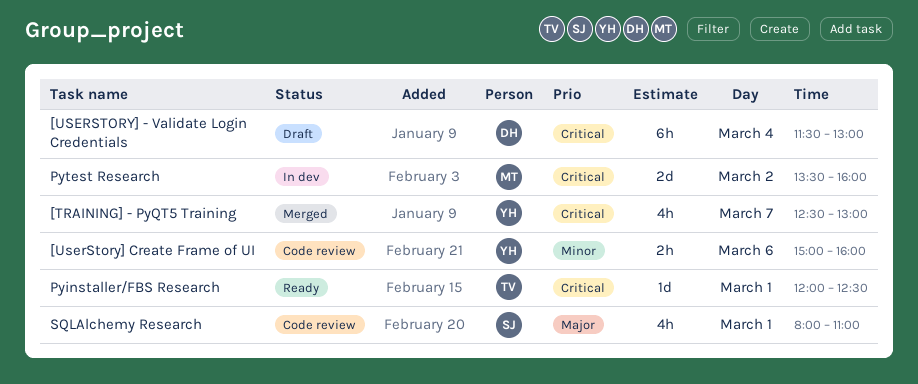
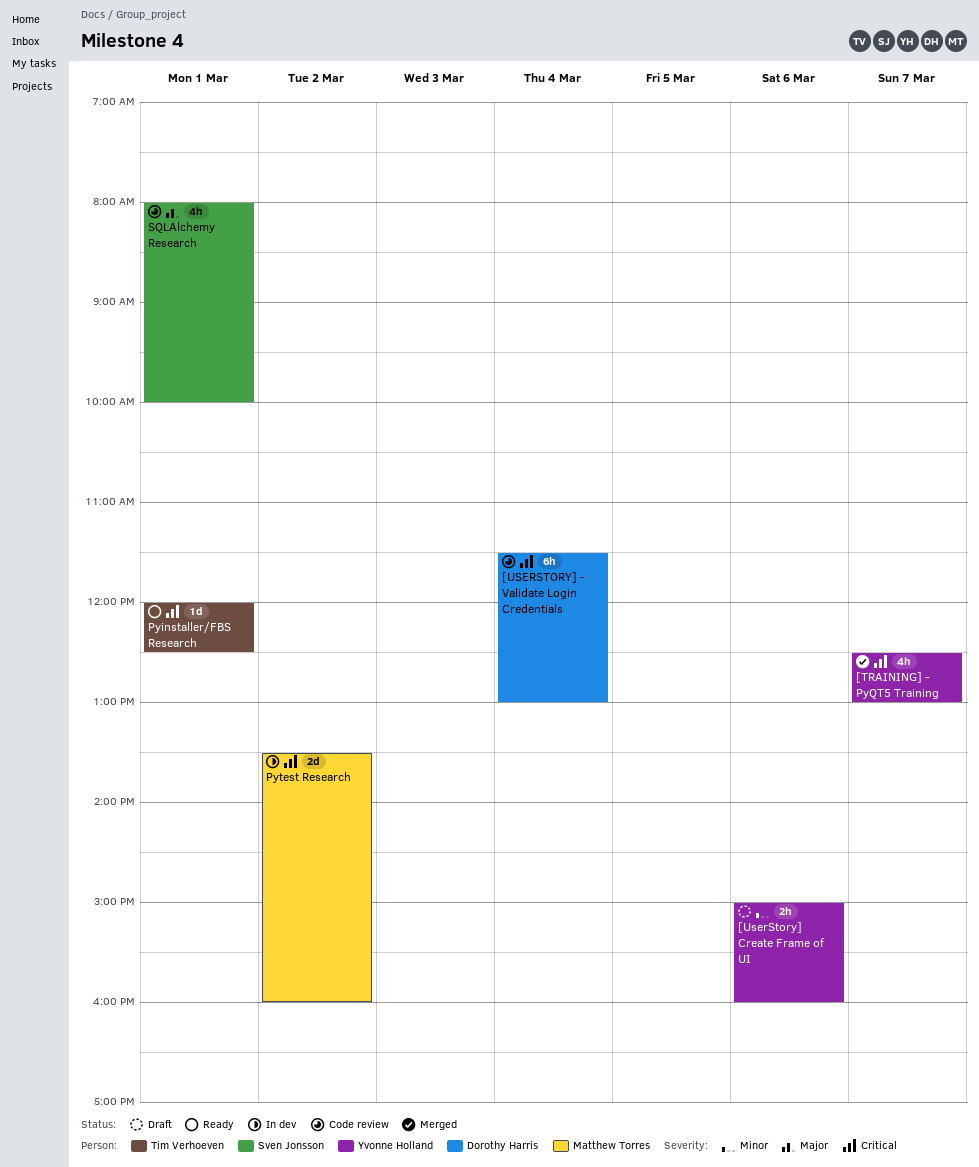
[USERSTORY] - Validate Login Credentials, status: Draft -> Code review
[UserStory] Create Frame of UI, status: Code review -> Draft
SQLAlchemy Research, ends: 11:00 -> 10:00

